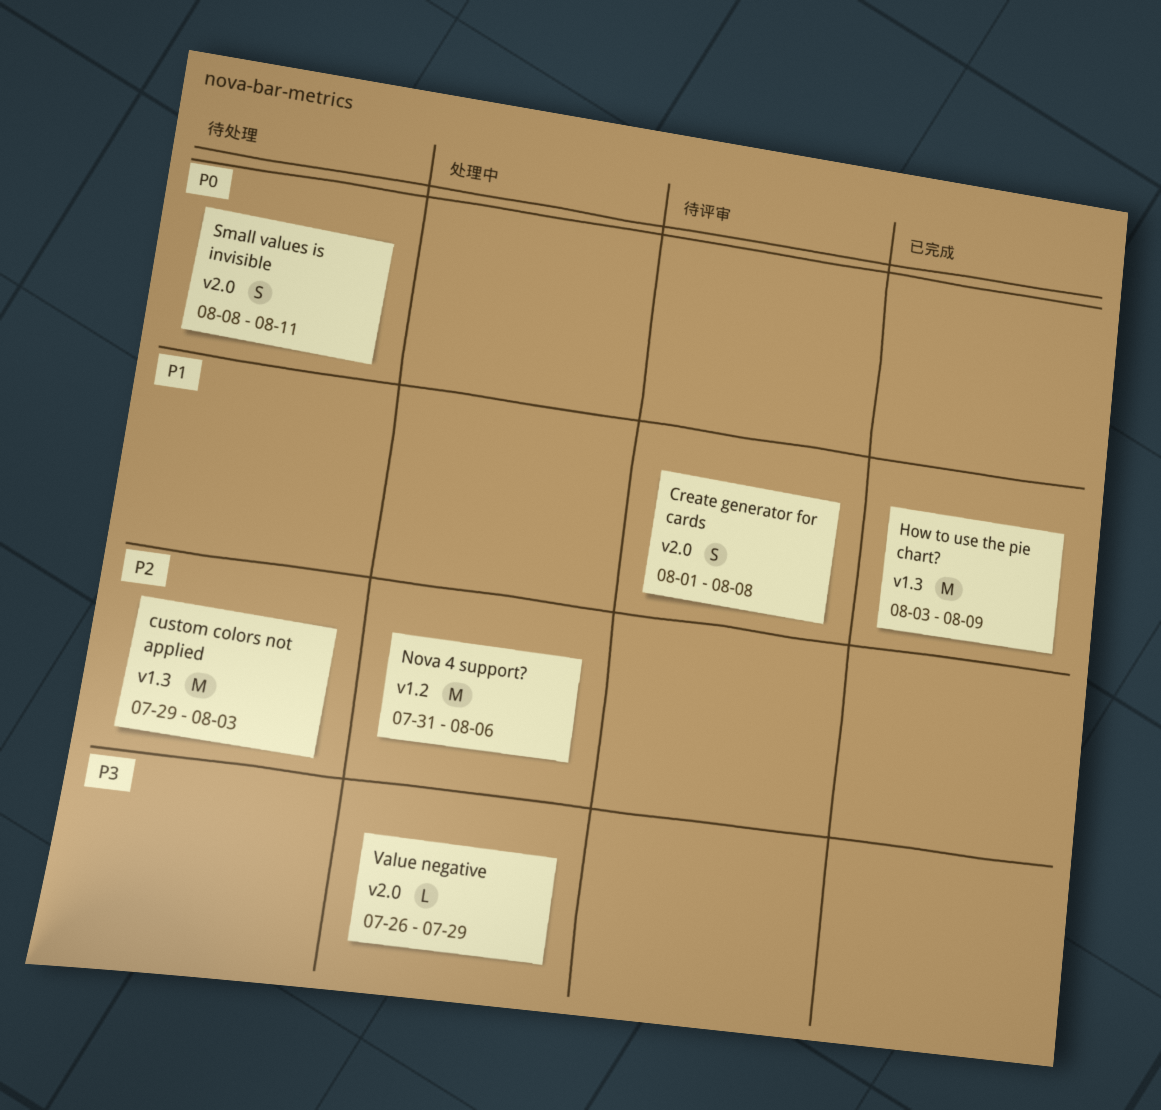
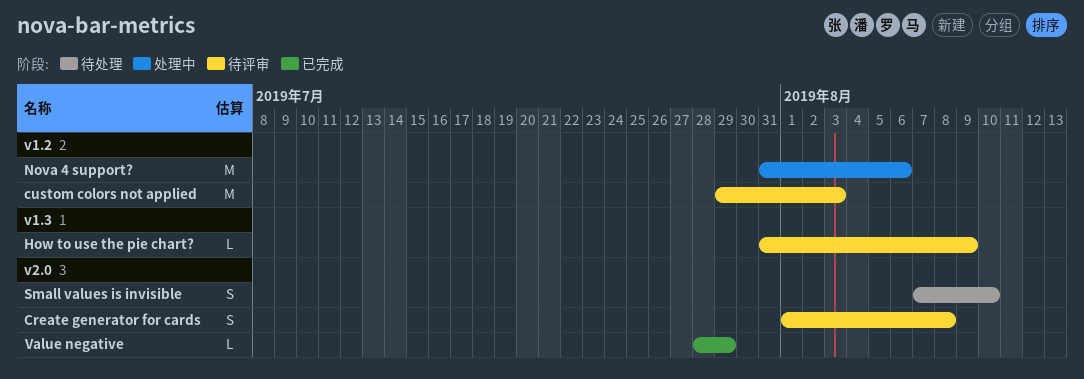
custom colors not applied, status: 待处理 -> 待评审
custom colors not applied, label: v1.3 -> v1.2
How to use the pie chart?, status: 已完成 -> 待评审
How to use the pie chart?, estimate: M -> L
How to use the pie chart?, start: Aug 3 -> Jul 31
Small values is invisible, start: Aug 8 -> Aug 7
Small values is invisible, due: Aug 11 -> Aug 10
Value negative, status: 处理中 -> 已完成
Value negative, start: Jul 26 -> Jul 28

